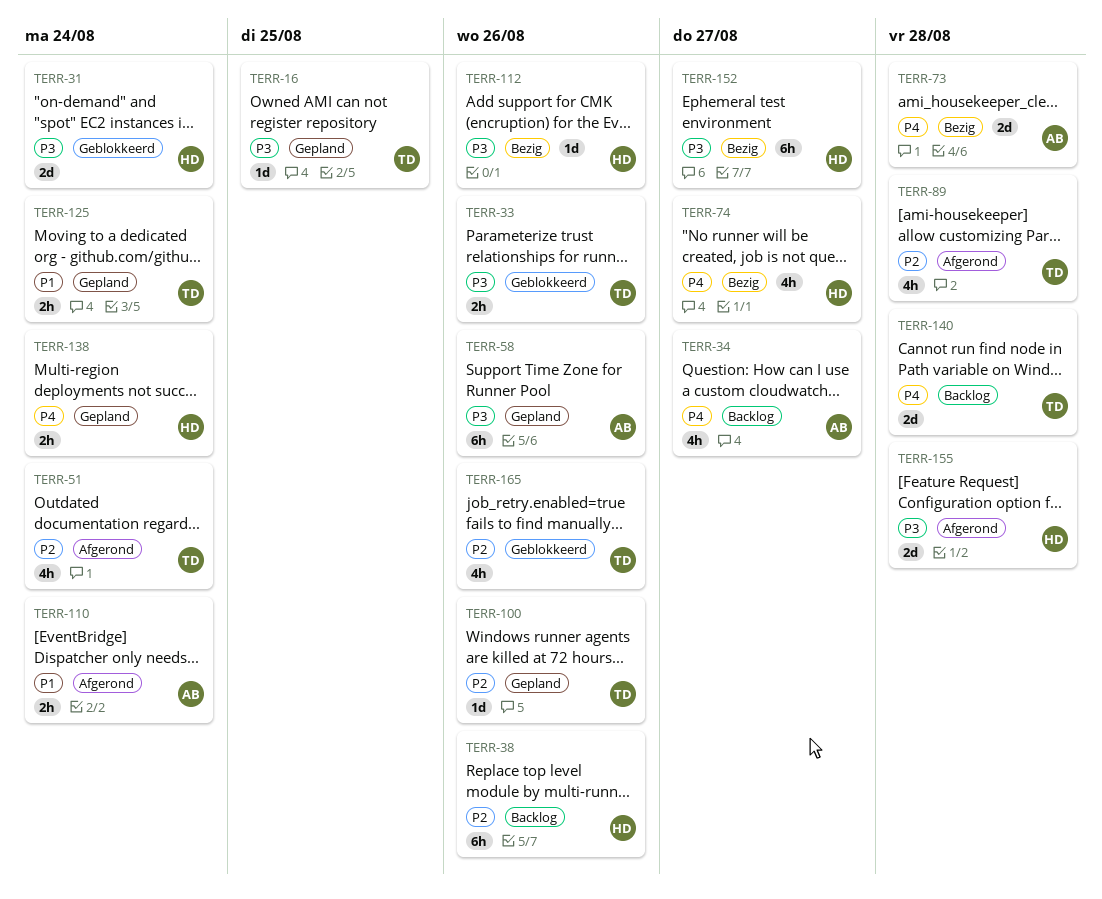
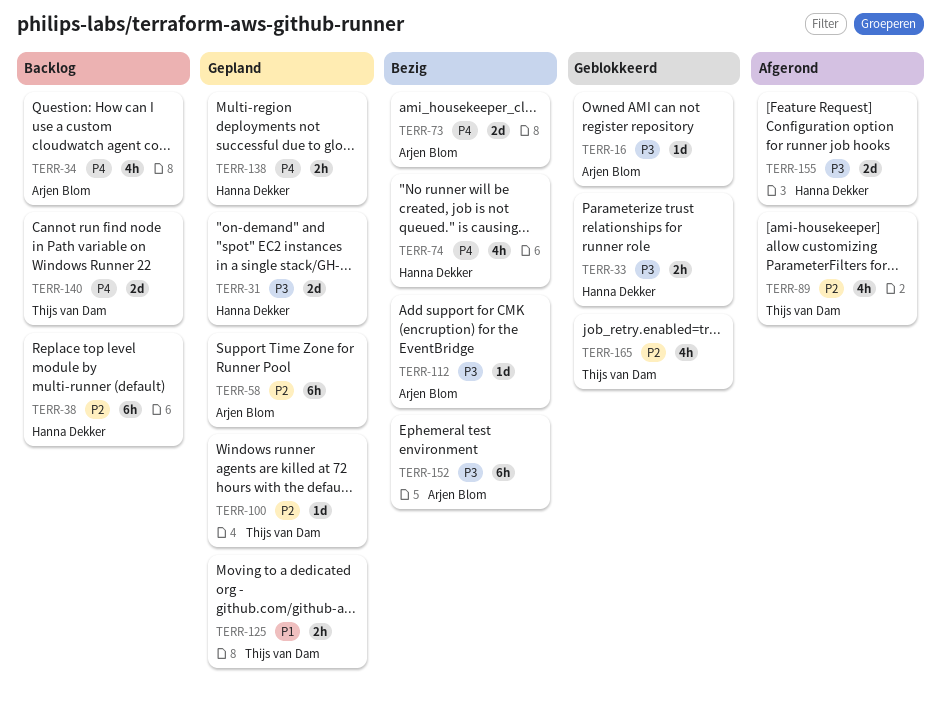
TERR-16, status: Gepland -> Geblokkeerd
TERR-16, owner: Thijs van Dam -> Arjen Blom
TERR-31, status: Geblokkeerd -> Gepland
TERR-33, owner: Thijs van Dam -> Hanna Dekker
TERR-51: present -> none
TERR-58, priority: P3 -> P2
TERR-110: present -> none
TERR-112, owner: Hanna Dekker -> Arjen Blom
TERR-152, owner: Hanna Dekker -> Arjen Blom

